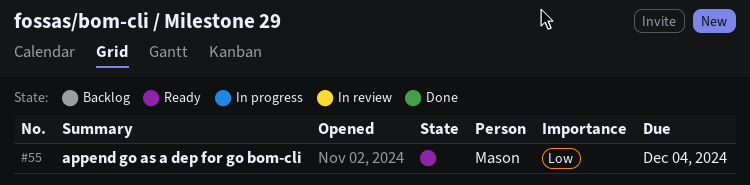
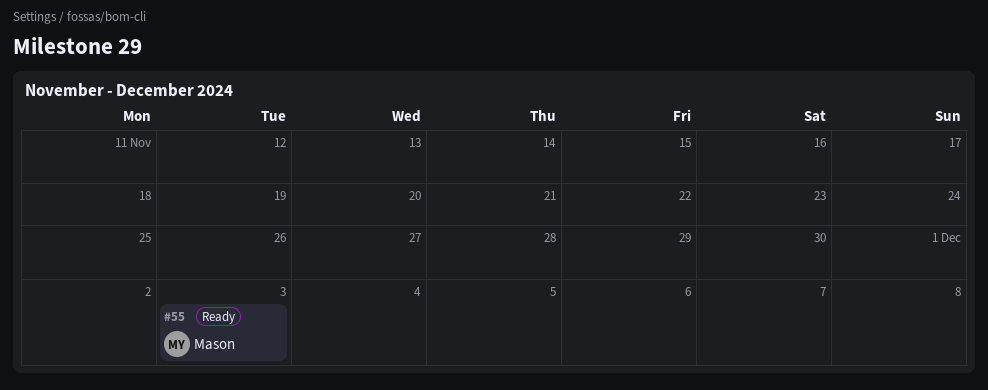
#55, due: Dec 4 -> Dec 3

